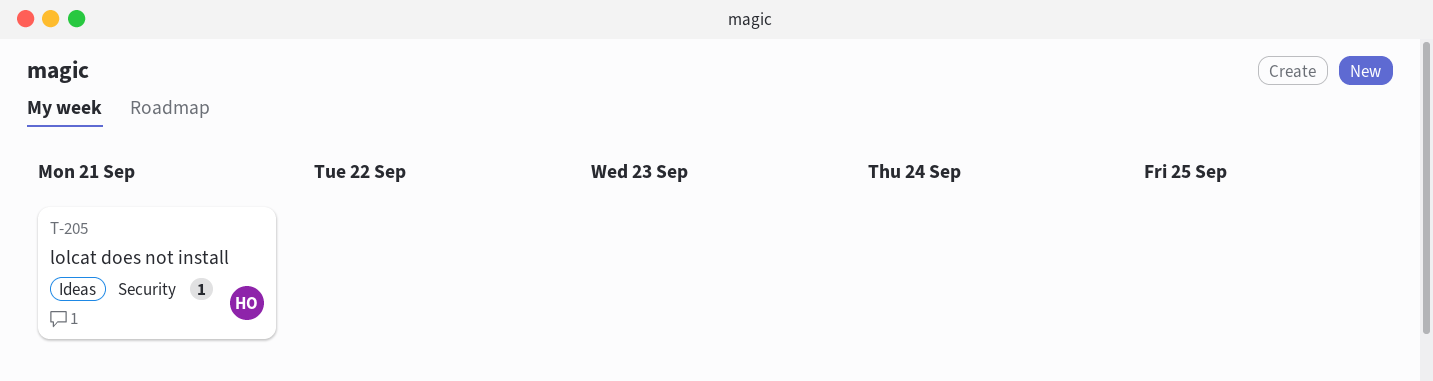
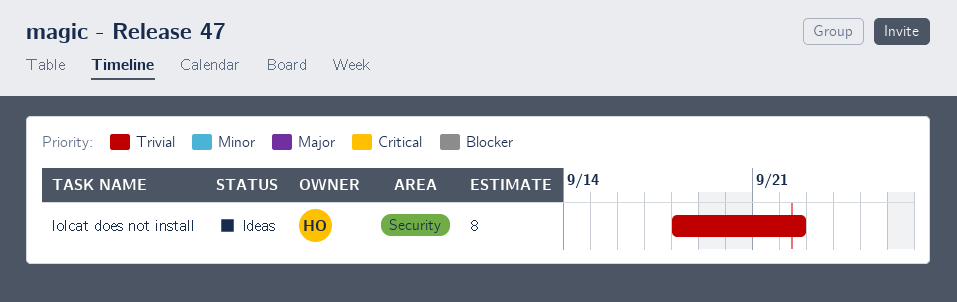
lolcat does not install, estimate: 1 -> 8
lolcat does not install, due: Sep 21 -> Sep 22

